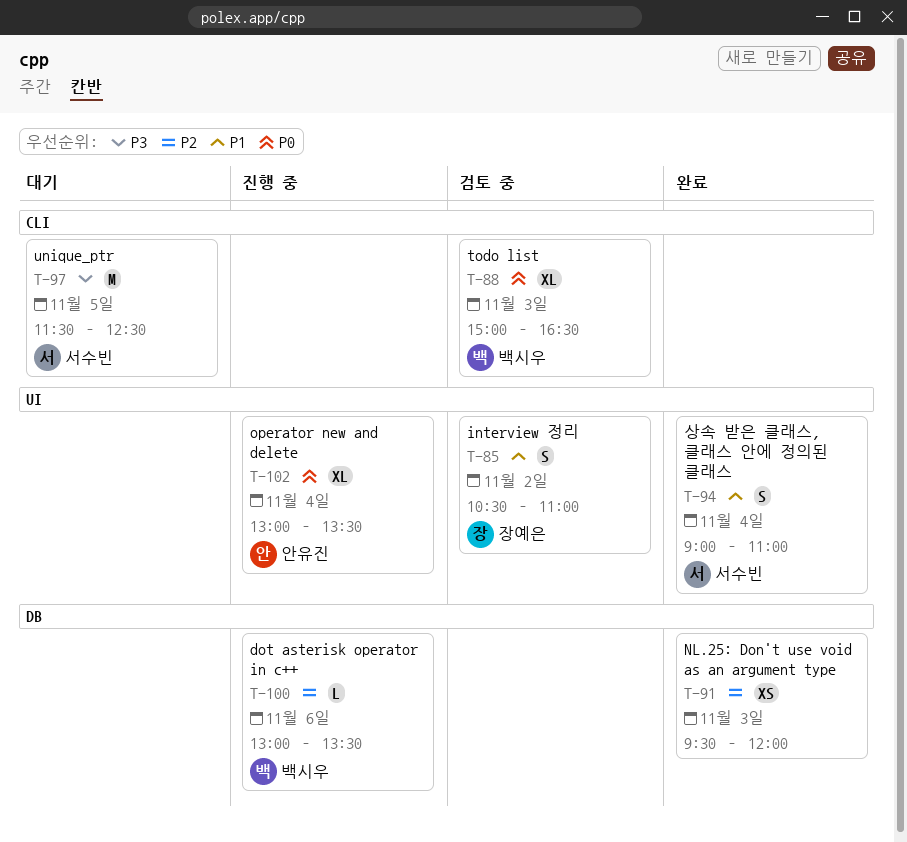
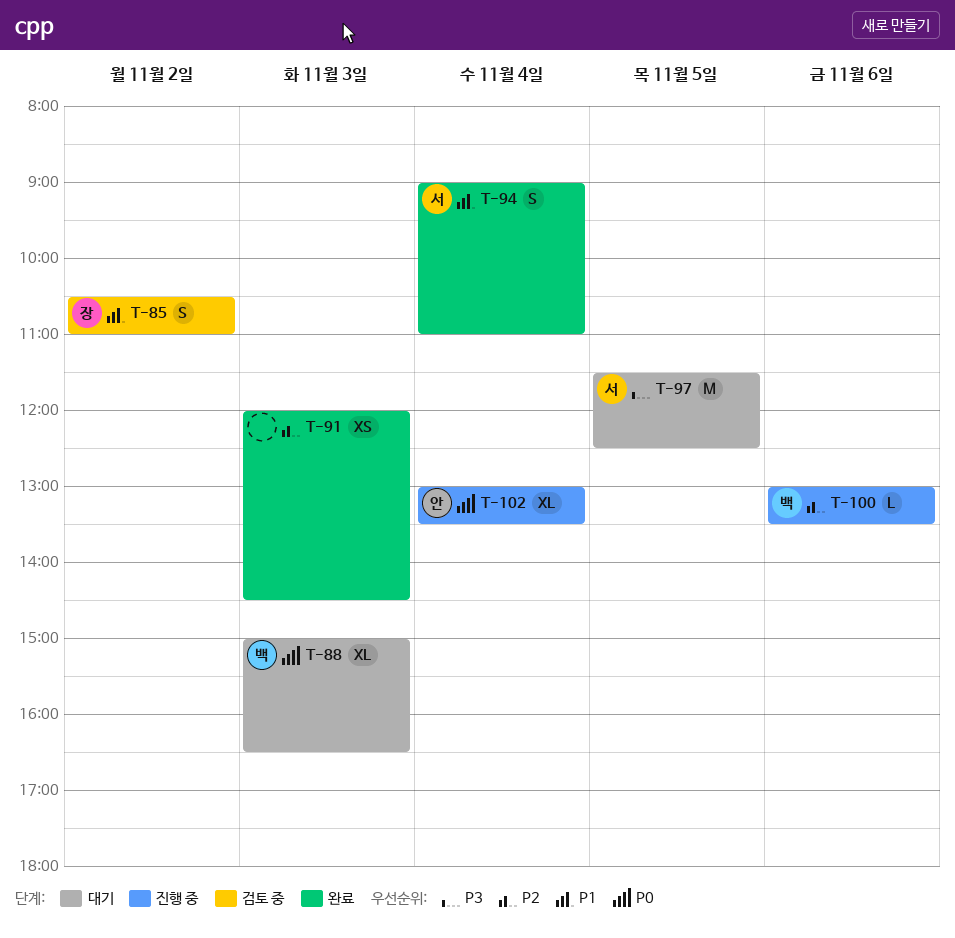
T-88, status: 검토 중 -> 대기
T-91, begins: 09:30 -> 12:00
T-91, ends: 12:00 -> 14:30

